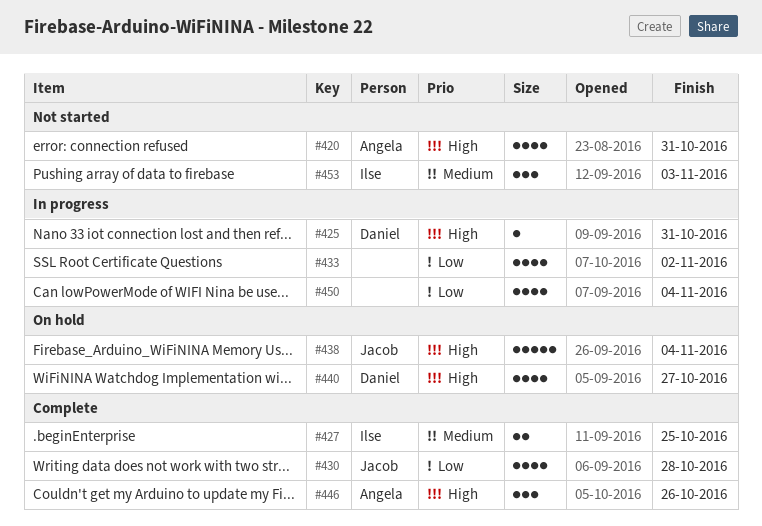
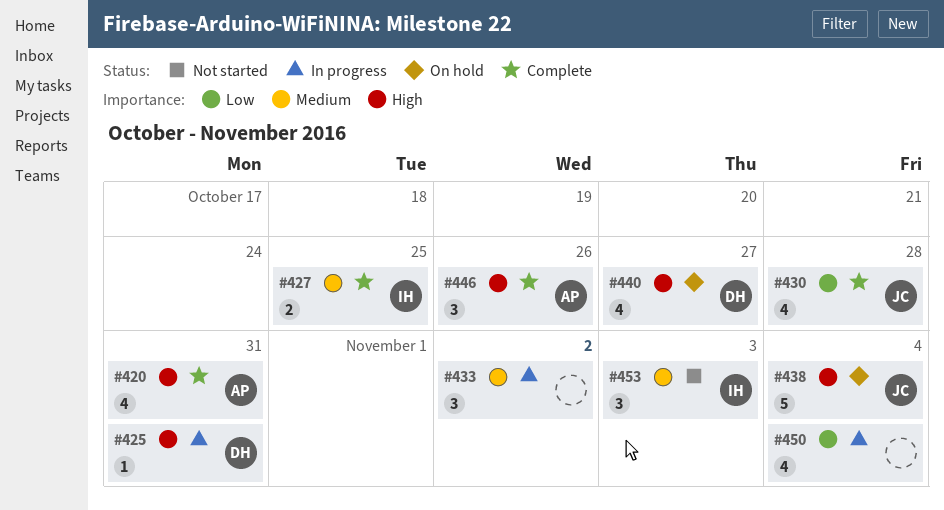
#420, status: Not started -> Complete
#433, priority: Low -> Medium
#433, estimate: 4 -> 3

